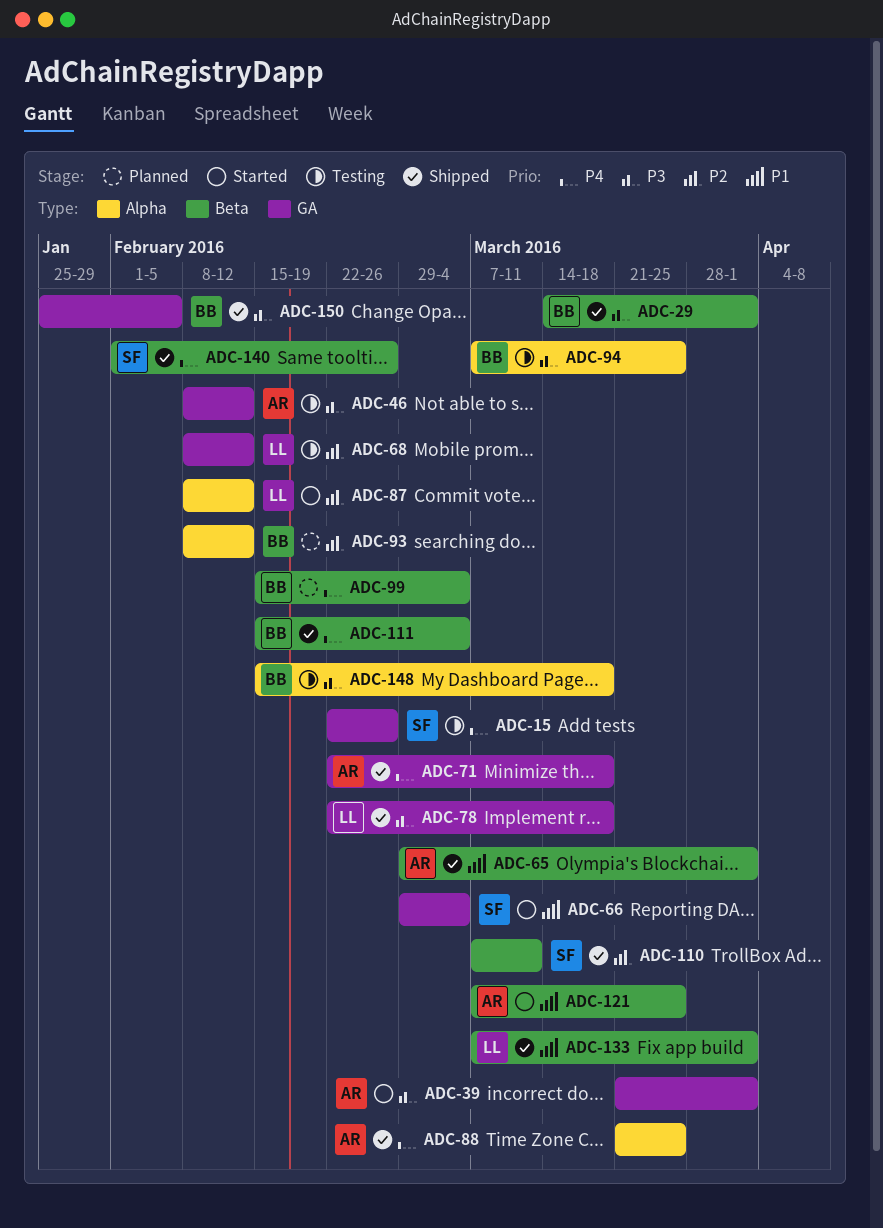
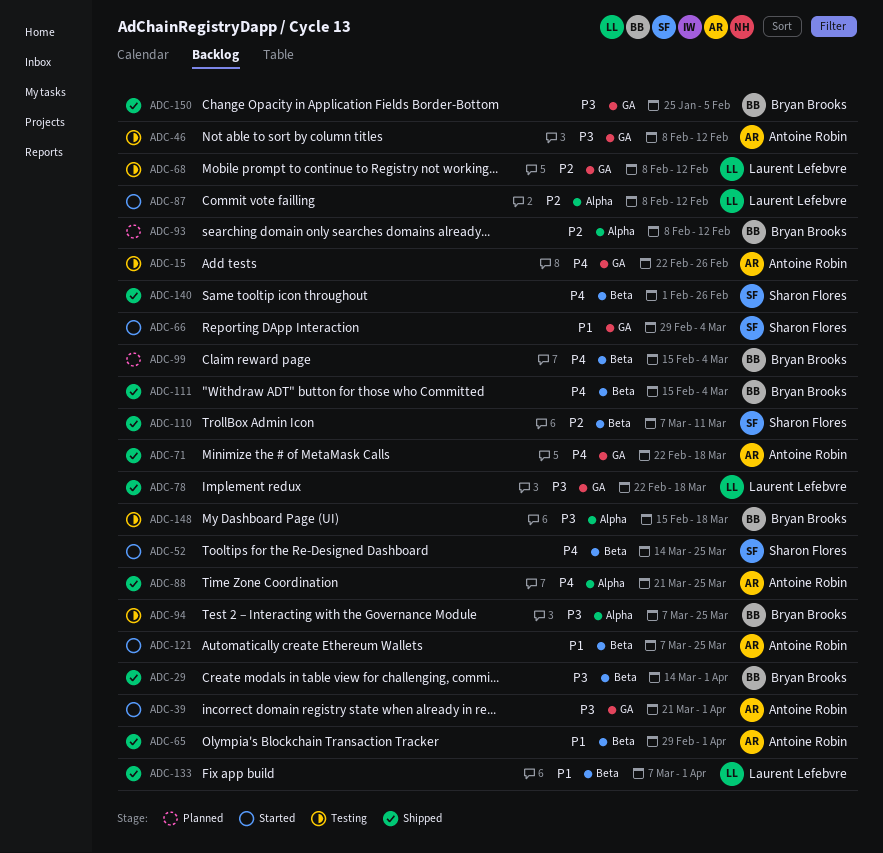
ADC-15, owner: Sharon Flores -> Antoine Robin
ADC-52: none -> present

